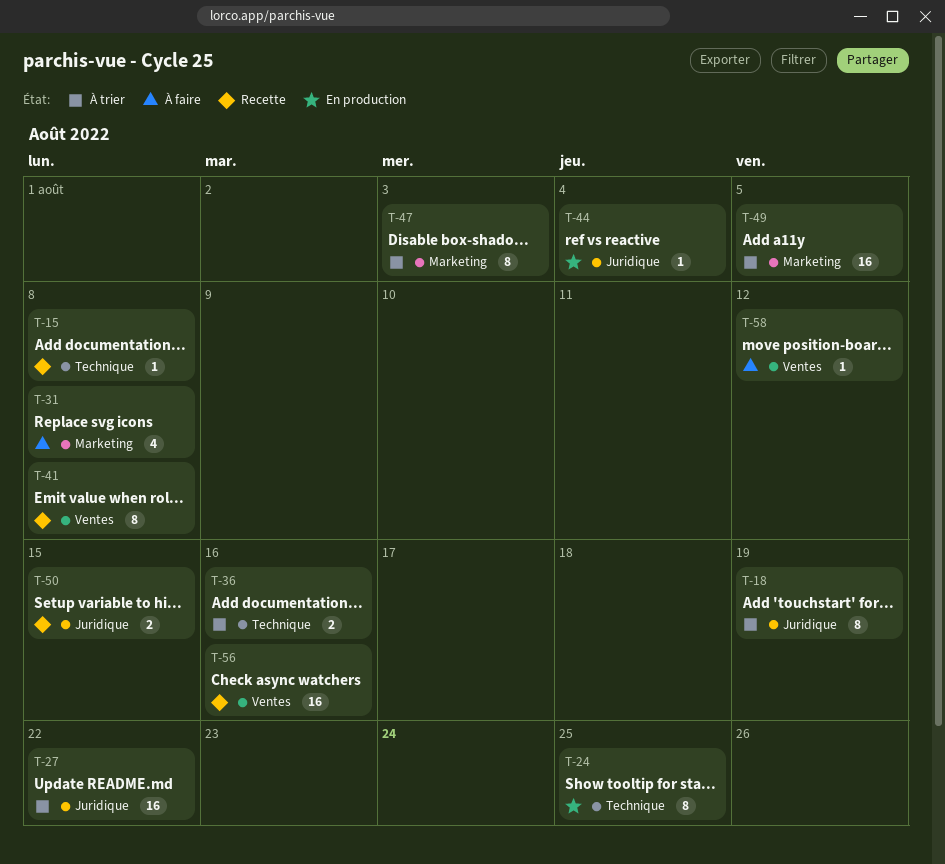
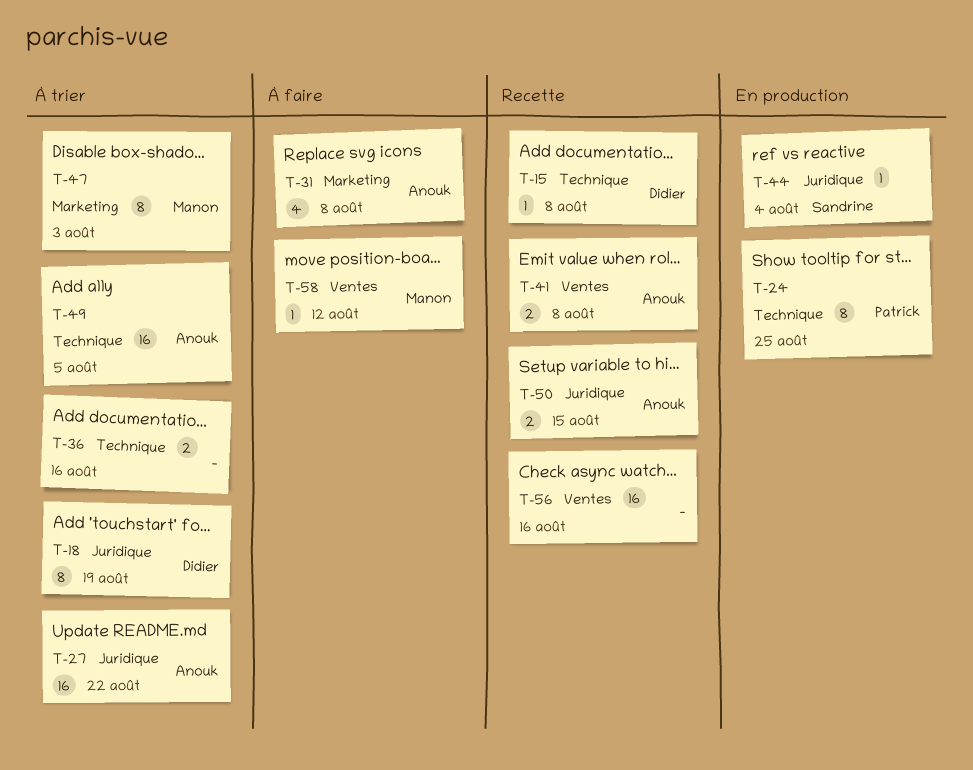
T-41, estimate: 8 -> 2
T-49, label: Marketing -> Technique

